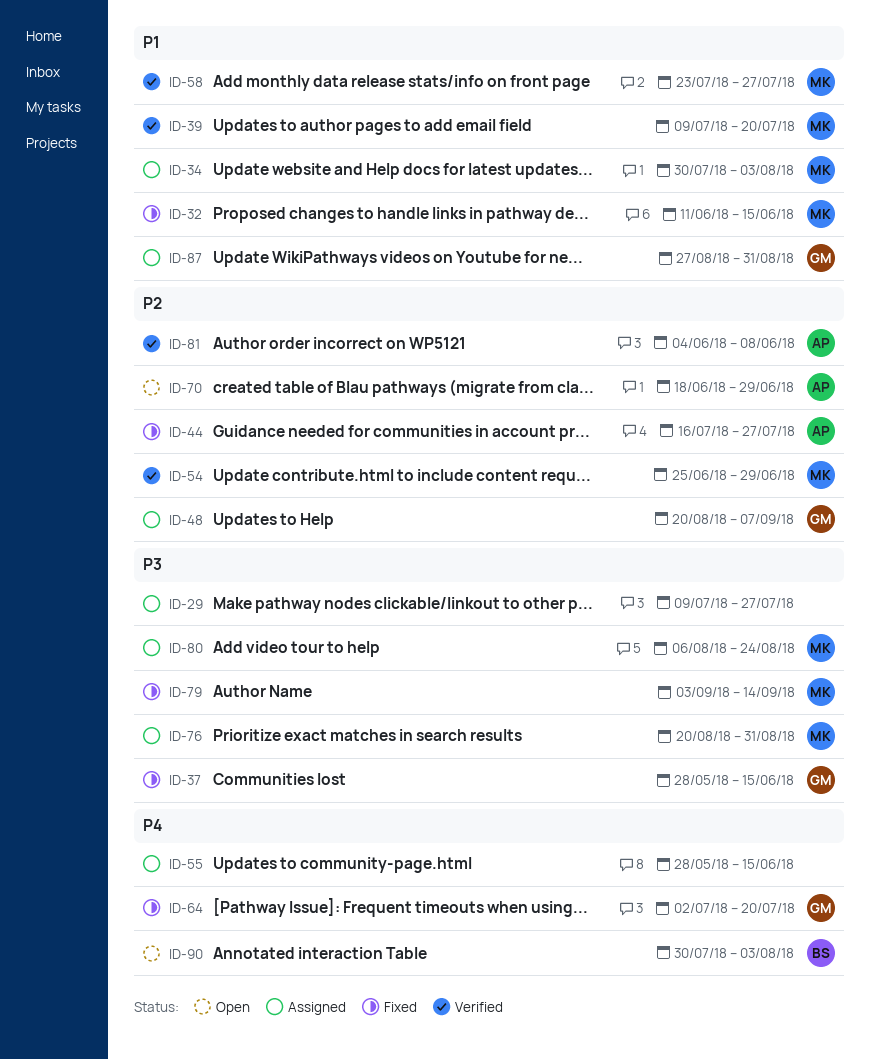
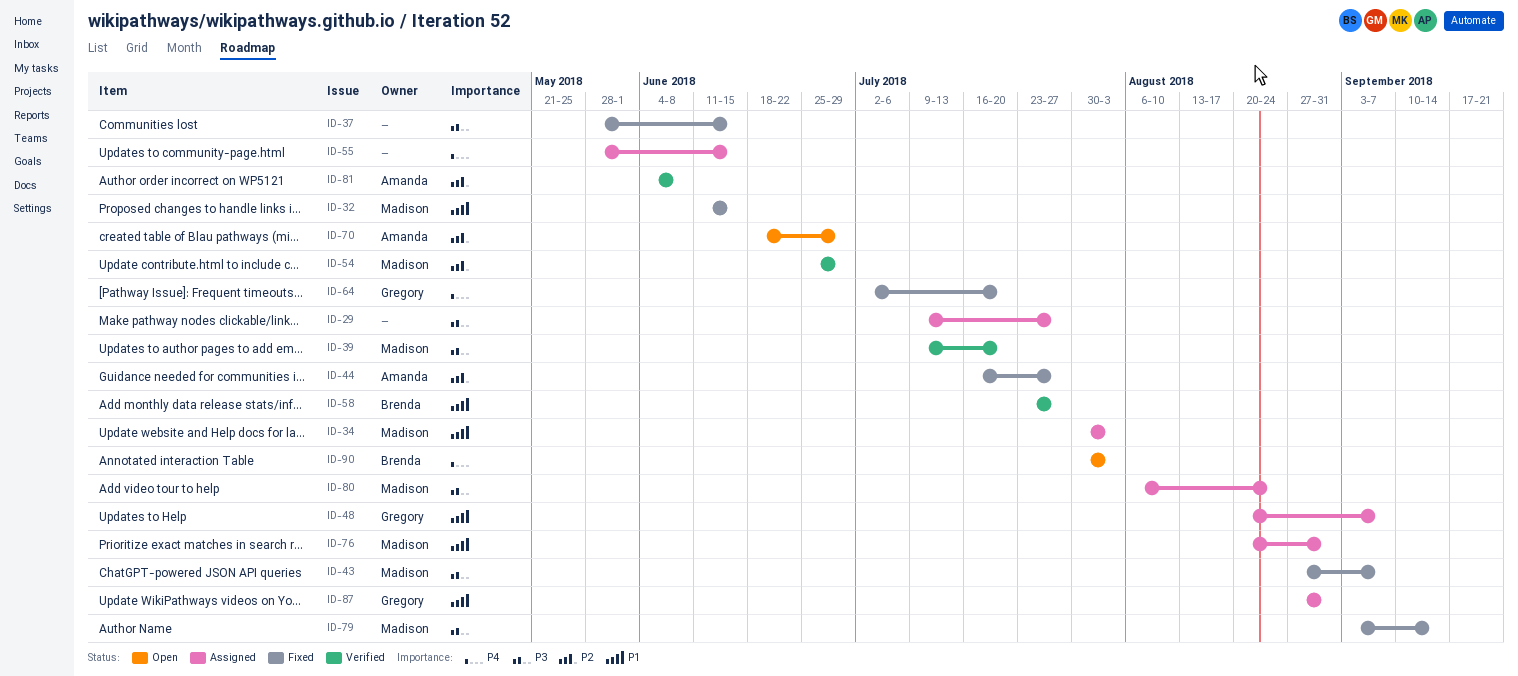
ID-37, owner: Gregory -> none
ID-39, priority: P1 -> P3
ID-43: none -> present
ID-48, priority: P2 -> P1
ID-58, owner: Madison -> Brenda
ID-76, priority: P3 -> P1

